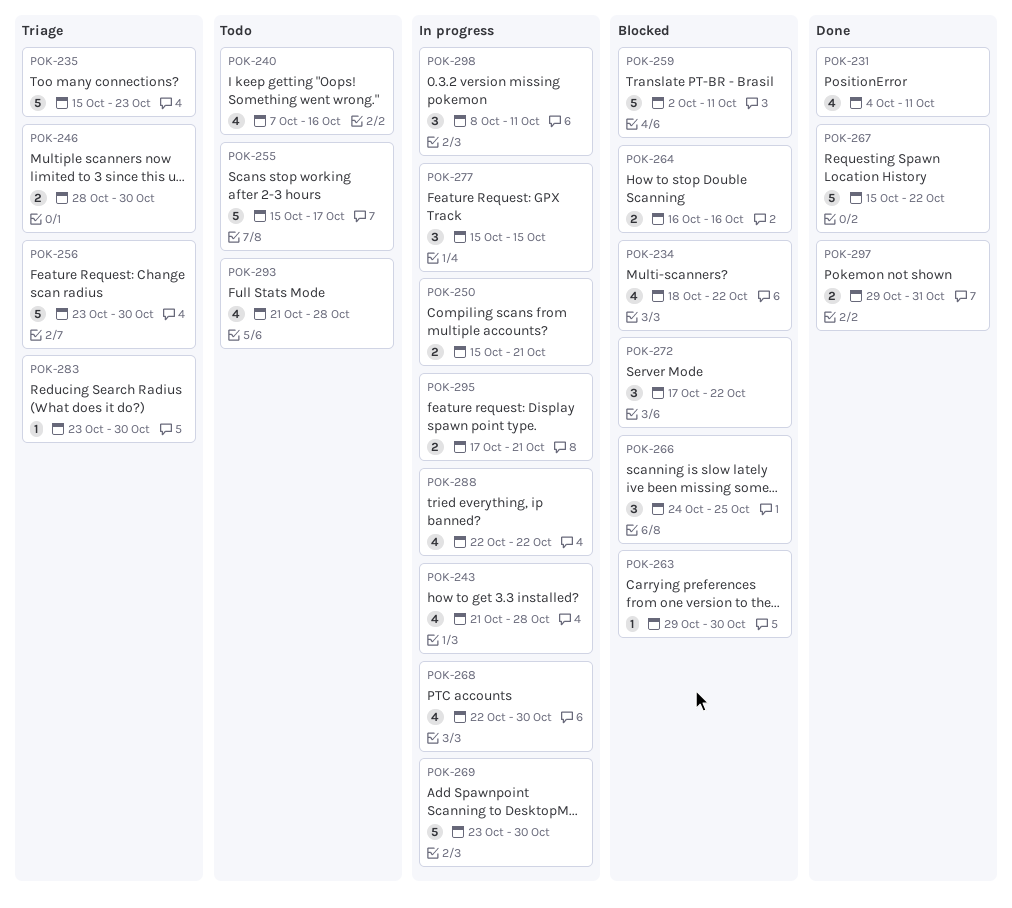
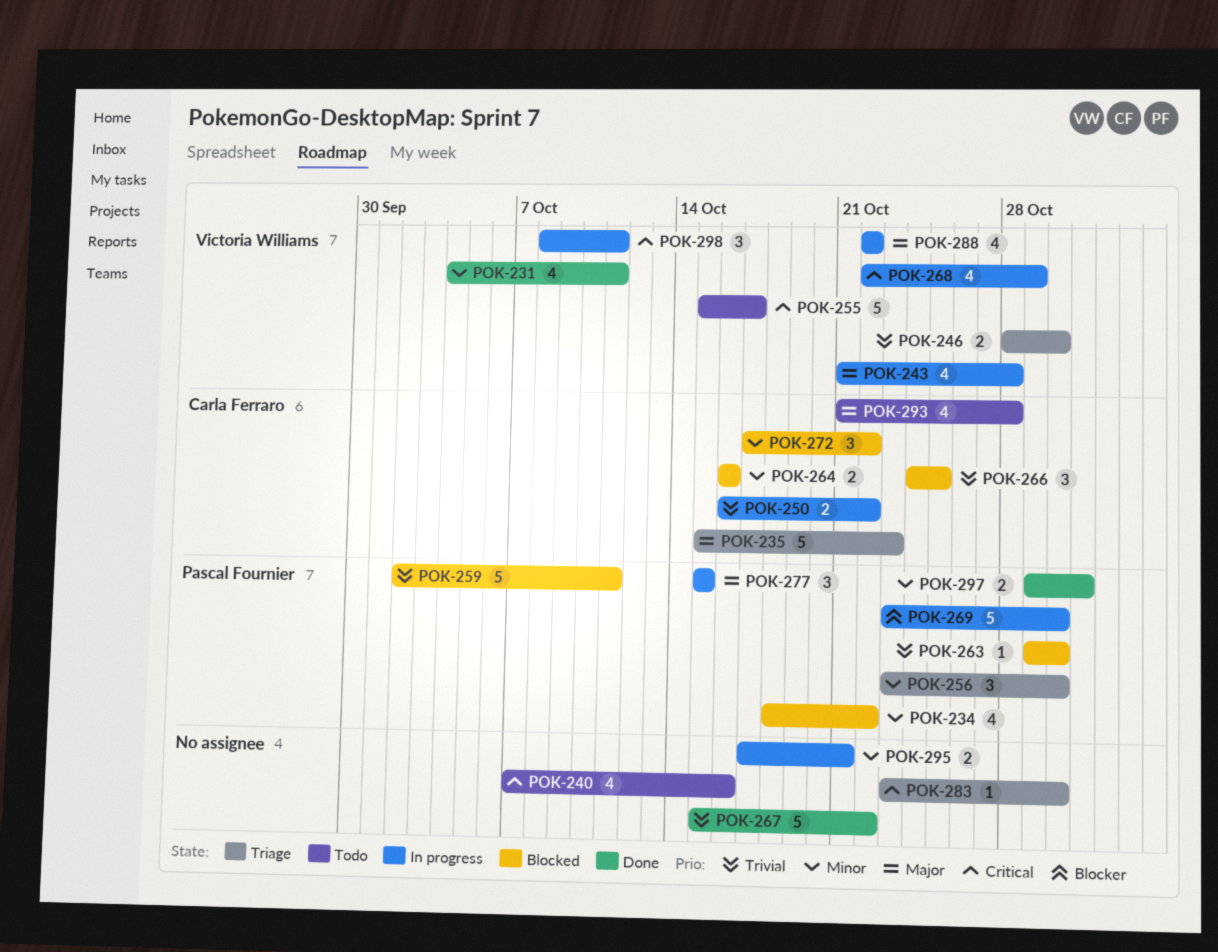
POK-250, start: Oct 15 -> Oct 16
POK-250, due: Oct 21 -> Oct 22
POK-256, estimate: 5 -> 3
POK-268, due: Oct 30 -> Oct 29

